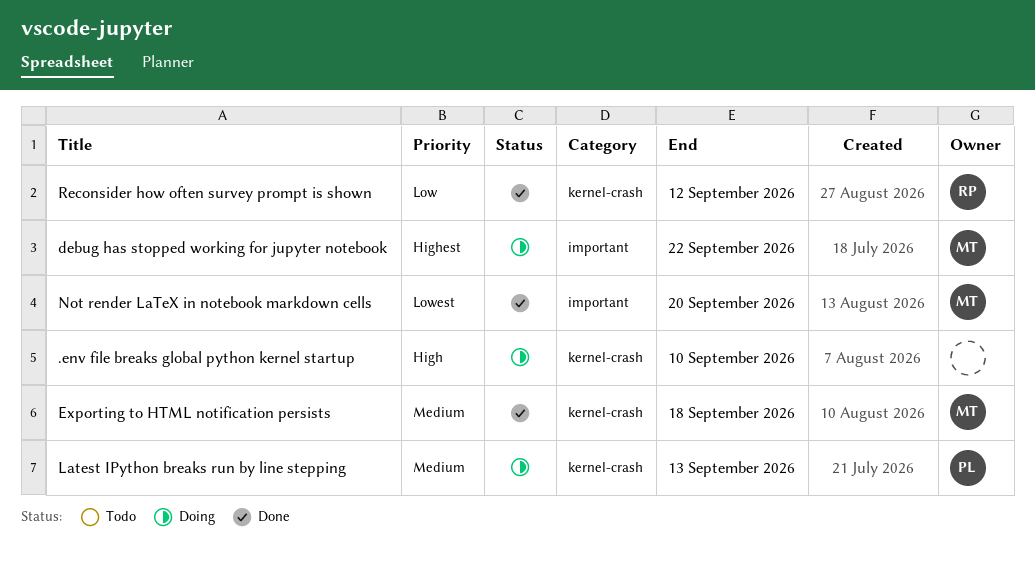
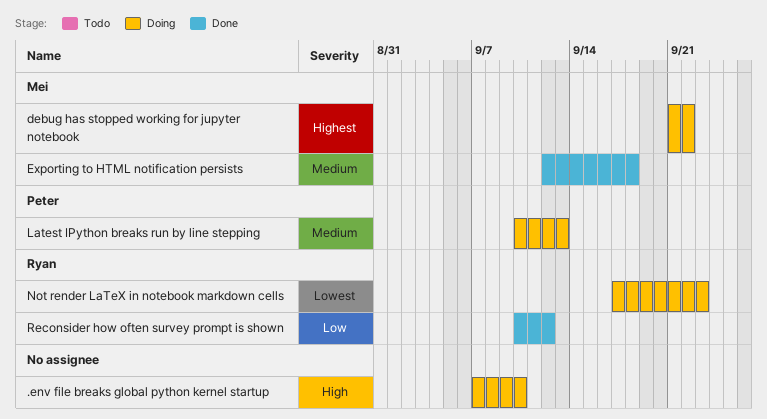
Not render LaTeX in notebook markdown cells, status: Done -> Doing
Not render LaTeX in notebook markdown cells, owner: Mei -> Ryan
Not render LaTeX in notebook markdown cells, due: Sep 20 -> Sep 23

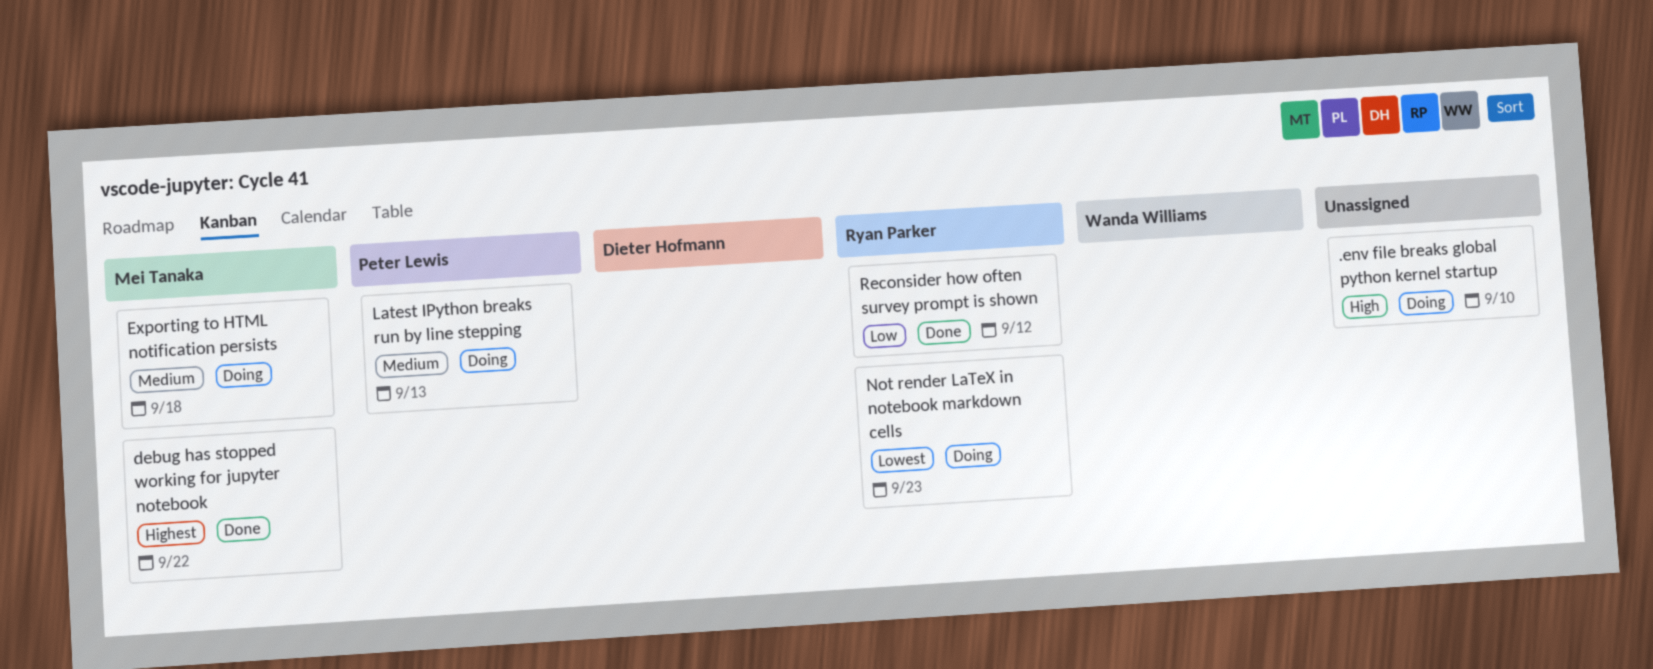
debug has stopped working for jupyter notebook, status: Doing -> Done
Exporting to HTML notification persists, status: Done -> Doing

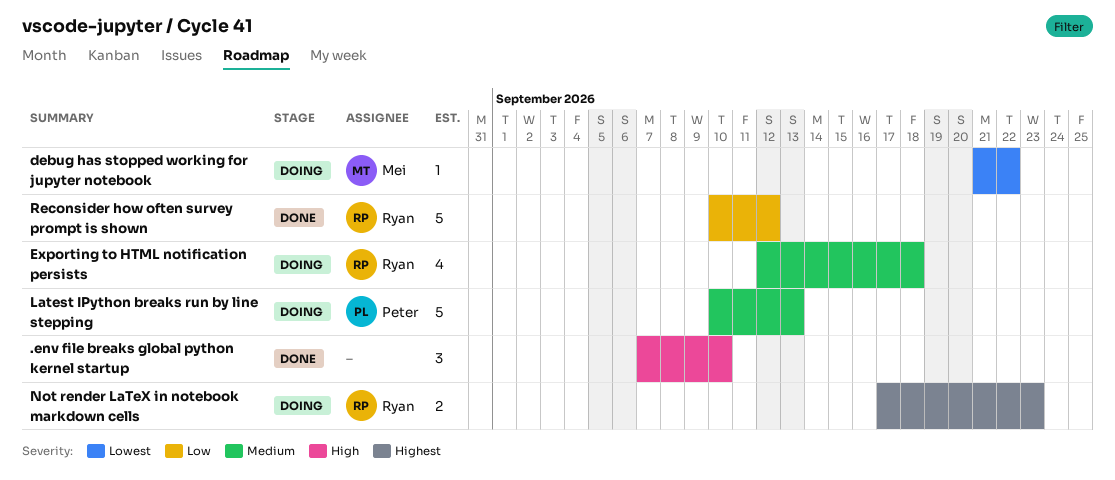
.env file breaks global python kernel startup, status: Doing -> Done
debug has stopped working for jupyter notebook, status: Done -> Doing
debug has stopped working for jupyter notebook, priority: Highest -> Lowest
Exporting to HTML notification persists, owner: Mei Tanaka -> Ryan Parker
Not render LaTeX in notebook markdown cells, priority: Lowest -> Highest

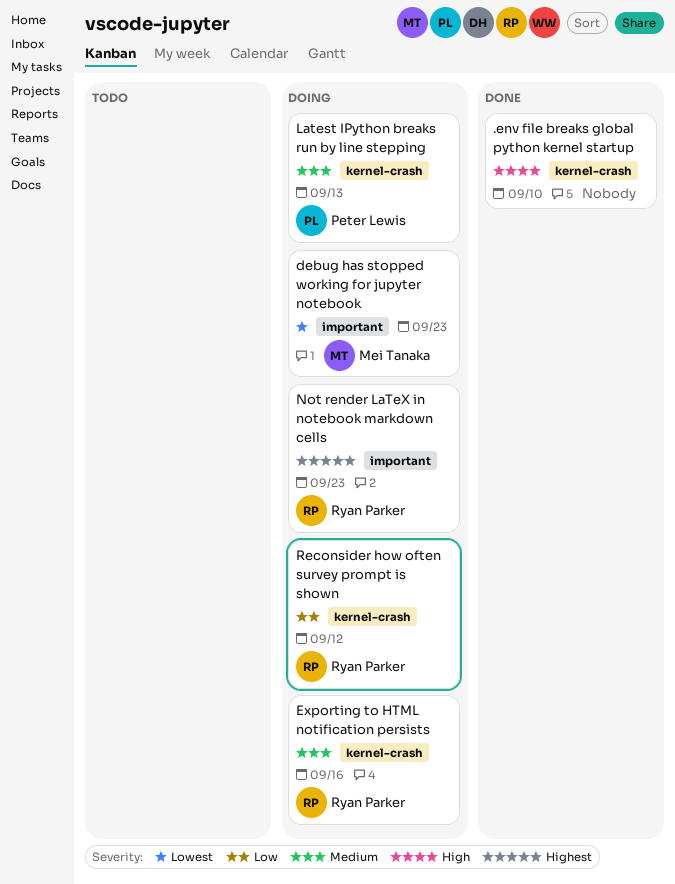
debug has stopped working for jupyter notebook, due: Sep 22 -> Sep 23
Exporting to HTML notification persists, due: Sep 18 -> Sep 16
Reconsider how often survey prompt is shown, status: Done -> Doing

